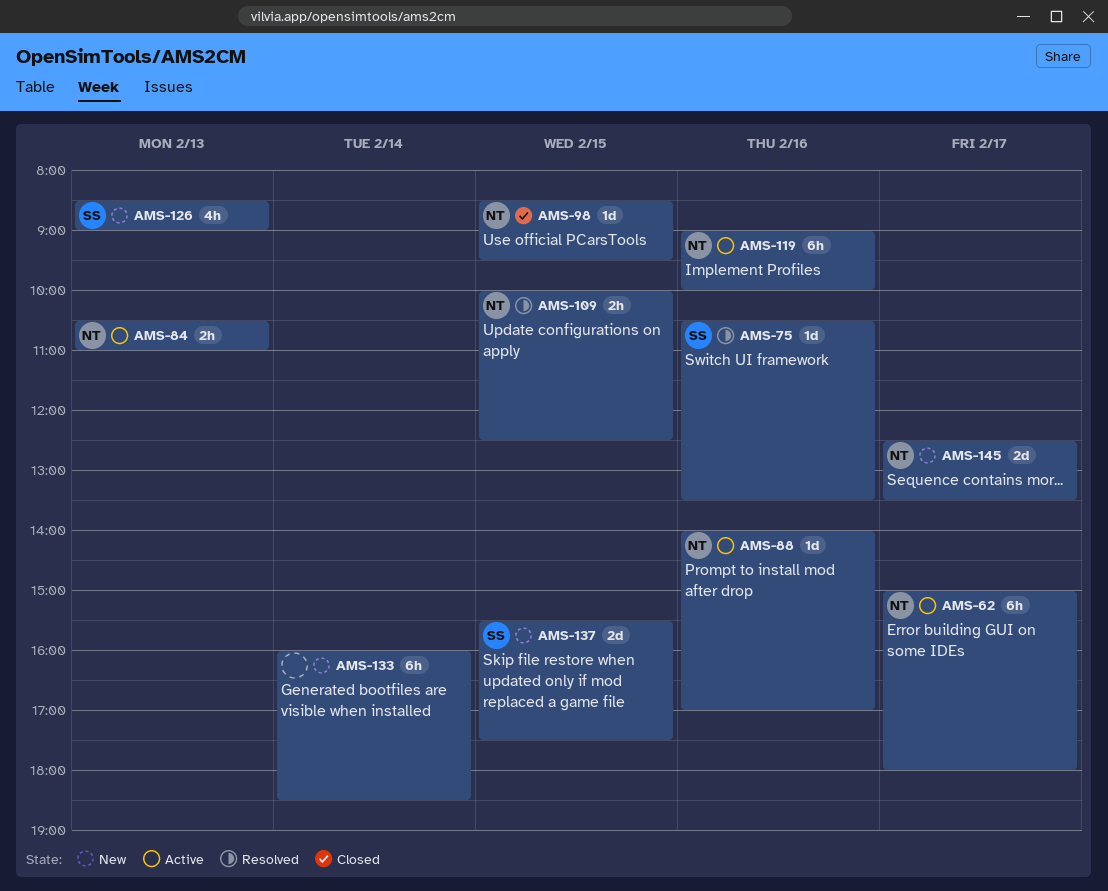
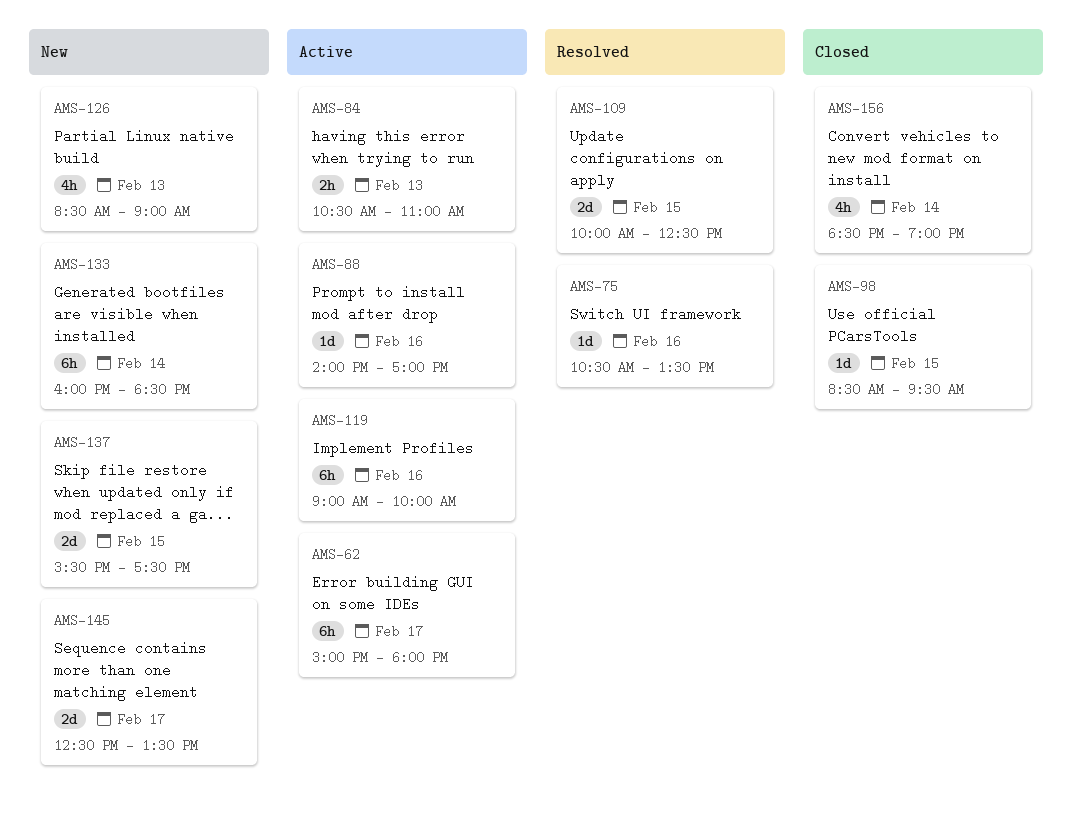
AMS-109, estimate: 2h -> 2d
AMS-156: none -> present

